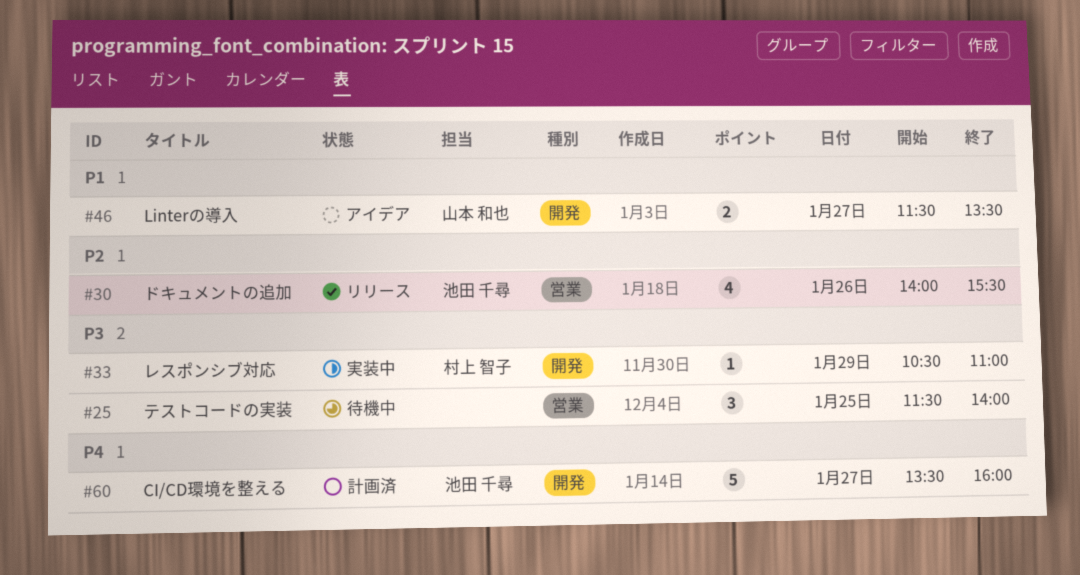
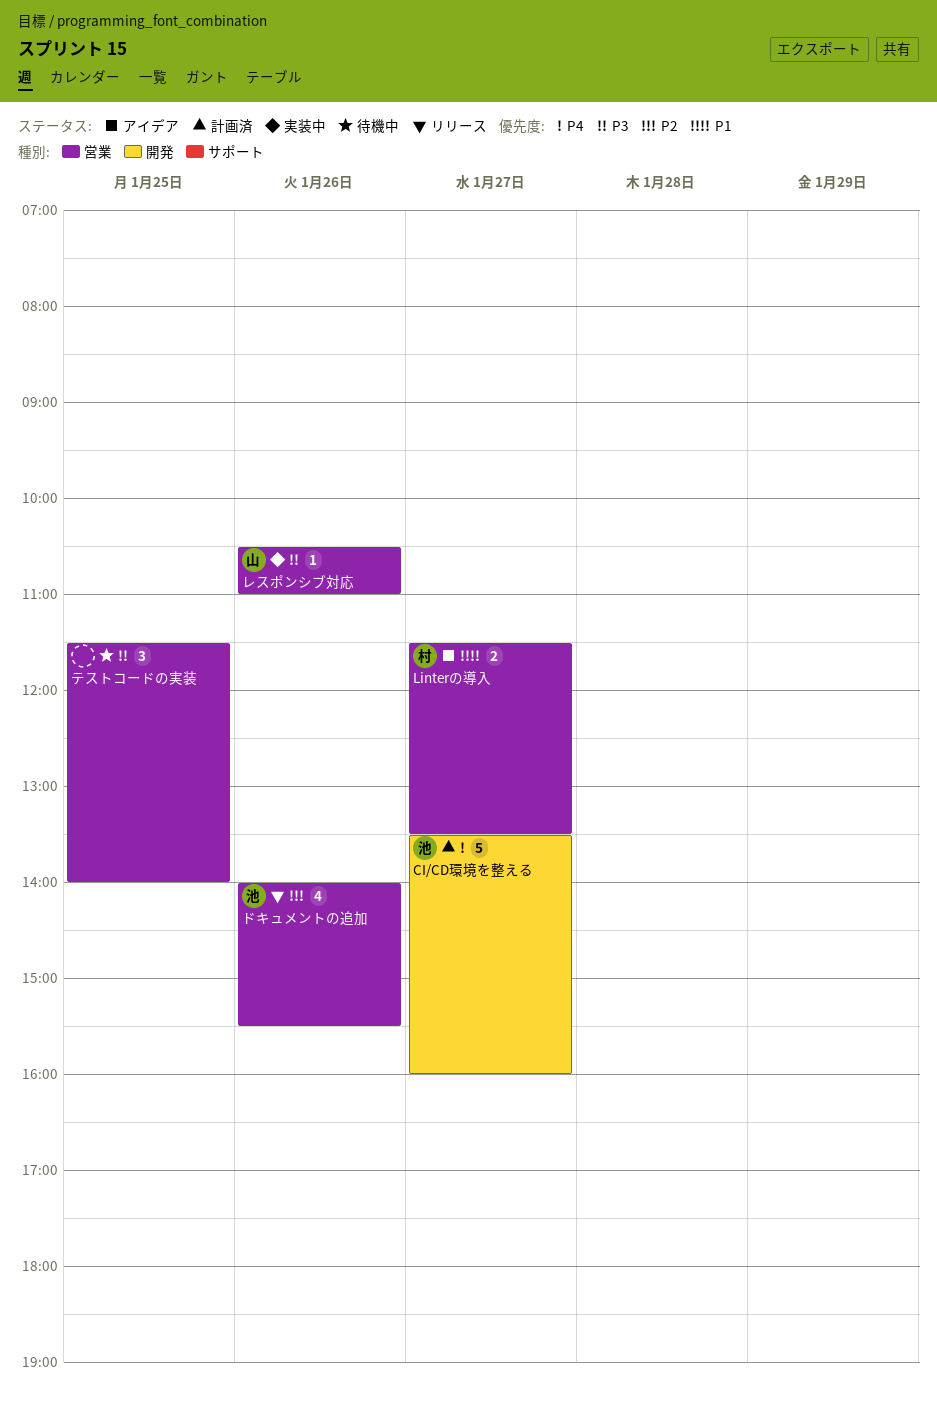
Linterの導入, owner: 山本 和也 -> 村上 智子
Linterの導入, label: 開発 -> 営業
レスポンシブ対応, owner: 村上 智子 -> 山本 和也
レスポンシブ対応, label: 開発 -> 営業
レスポンシブ対応, day: Jan 29 -> Jan 26

